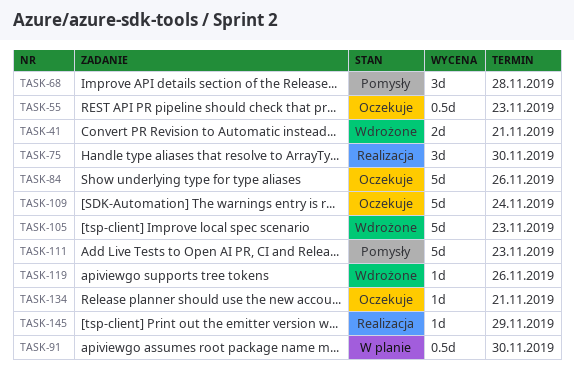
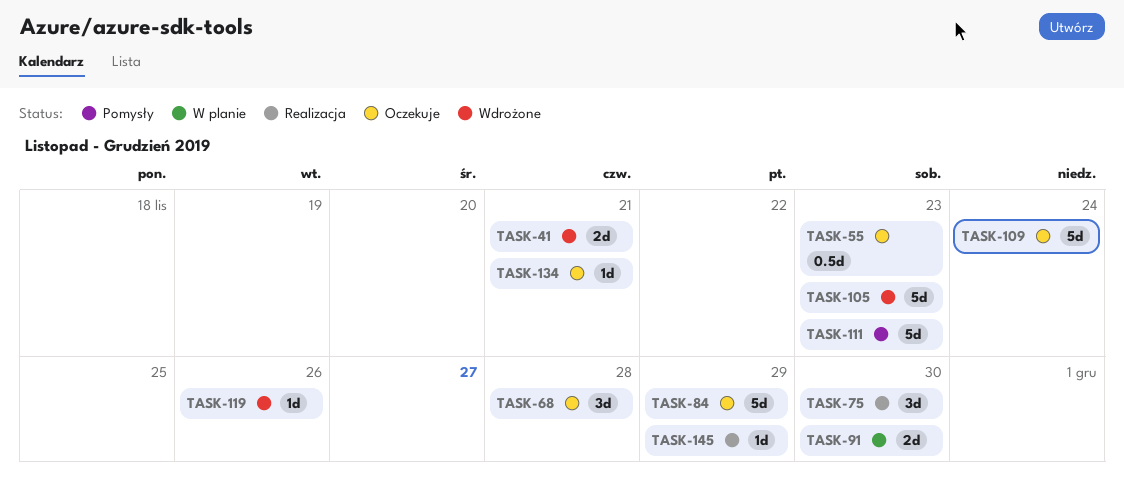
TASK-68, status: Pomysły -> Oczekuje
TASK-84, due: Nov 26 -> Nov 29
TASK-91, estimate: 0.5d -> 2d

